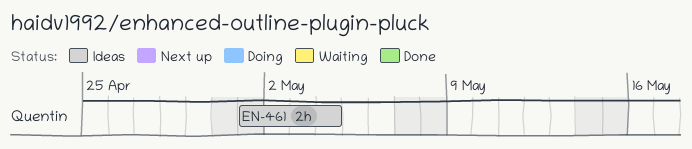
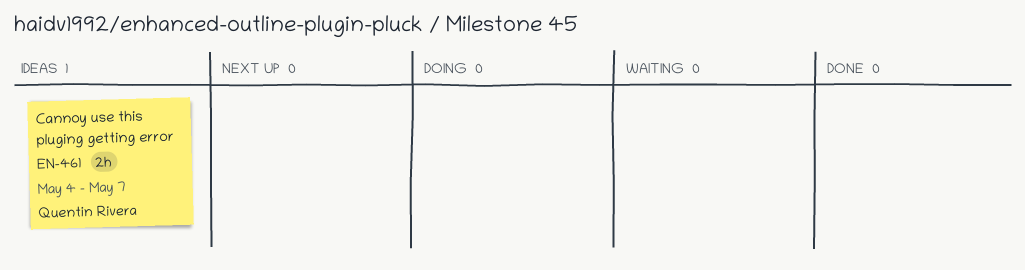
EN-461, start: May 1 -> May 4
EN-461, due: May 4 -> May 7

